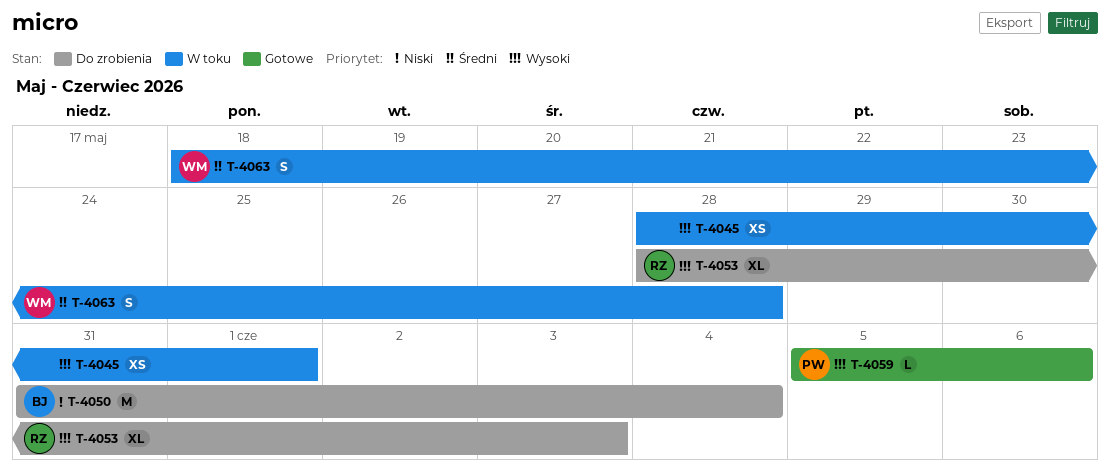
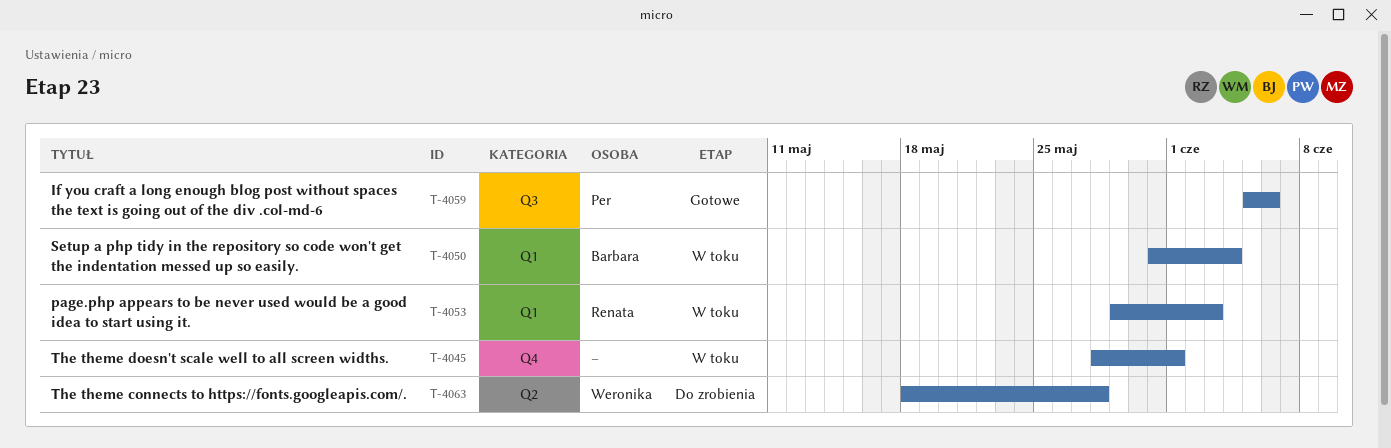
T-4050, status: Do zrobienia -> W toku
T-4053, status: Do zrobienia -> W toku
T-4053, start: May 28 -> May 29
T-4063, status: W toku -> Do zrobienia

